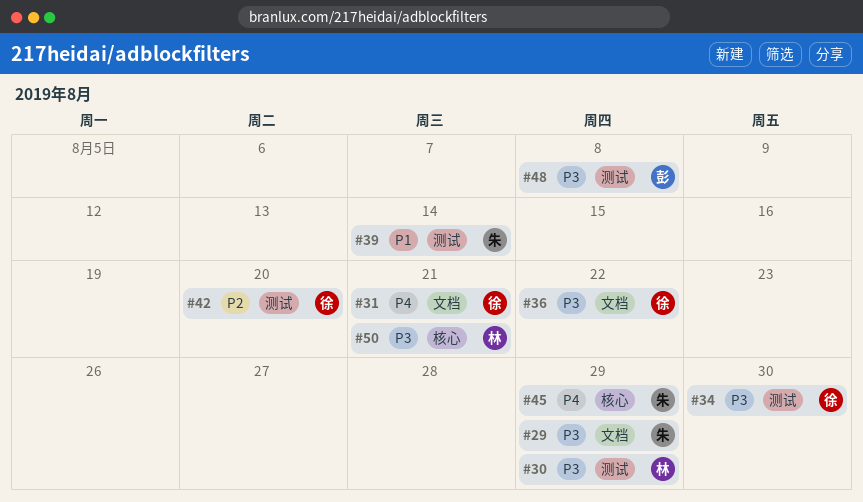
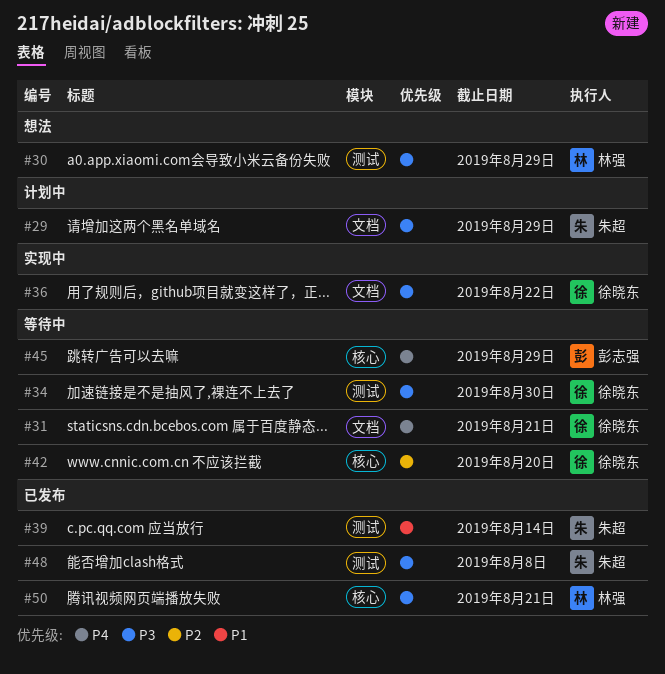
#42, label: 测试 -> 核心
#45, owner: 朱超 -> 彭志强
#48, owner: 彭志强 -> 朱超

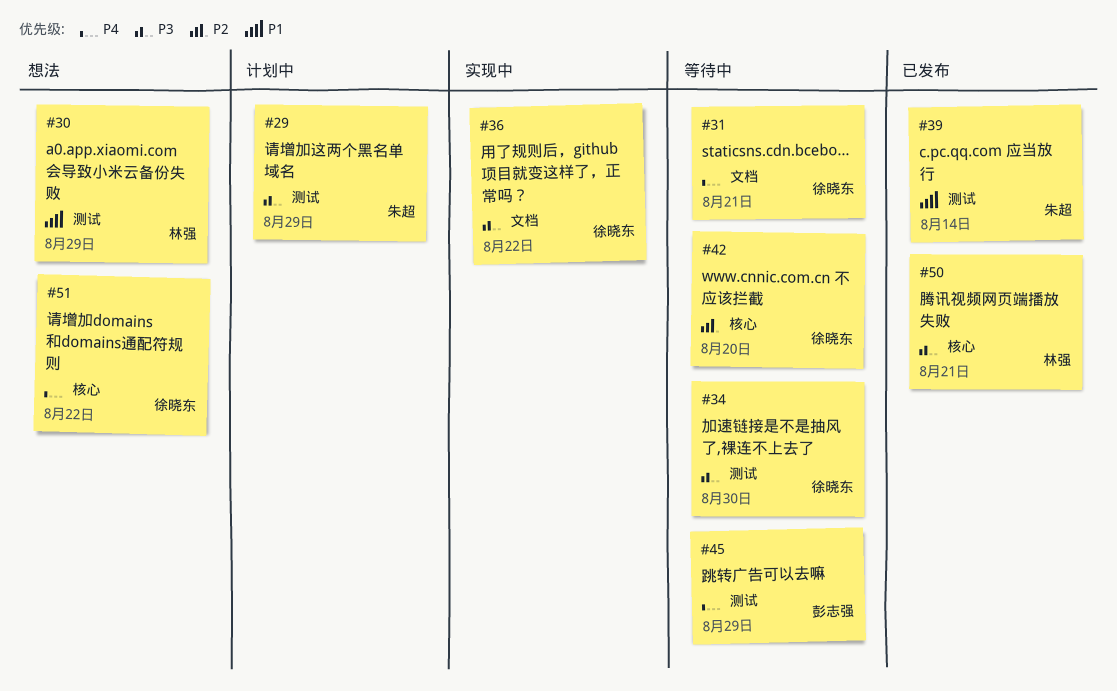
#29, label: 文档 -> 测试
#30, priority: P3 -> P1
#45, label: 核心 -> 测试
#48: present -> none
#51: none -> present

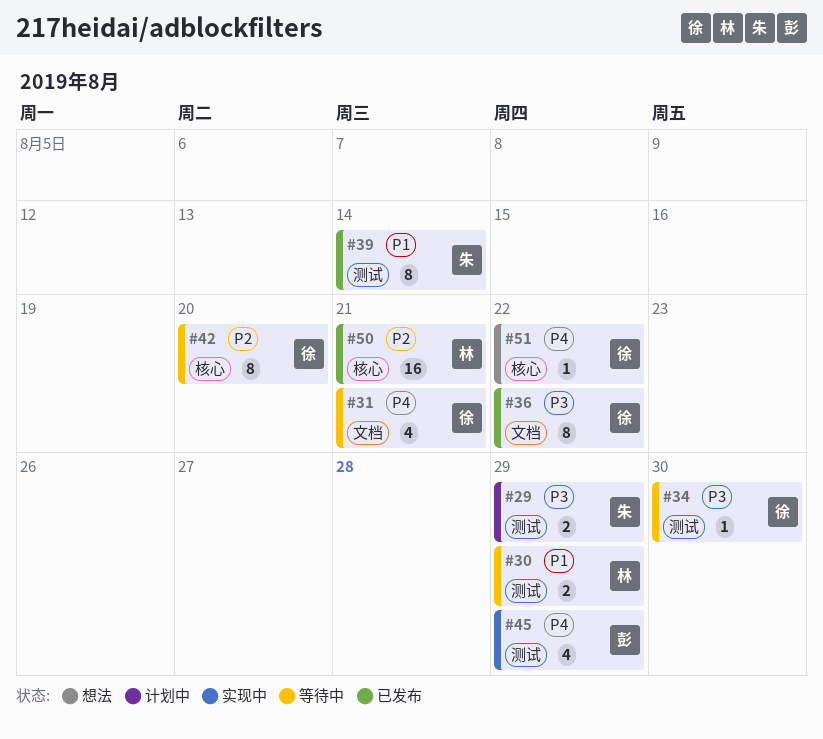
#30, status: 想法 -> 等待中
#36, status: 实现中 -> 已发布
#45, status: 等待中 -> 实现中
#50, priority: P3 -> P2

